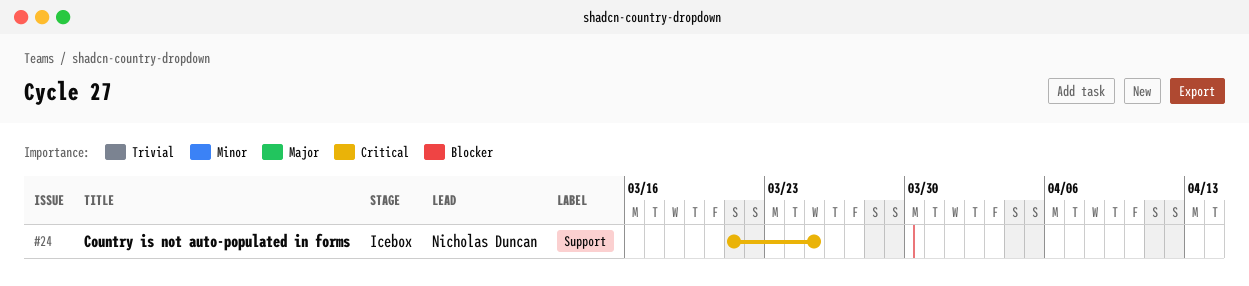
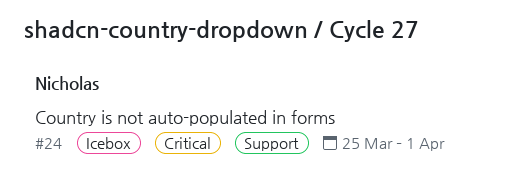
#24, start: Mar 21 -> Mar 25
#24, due: Mar 25 -> Apr 1

